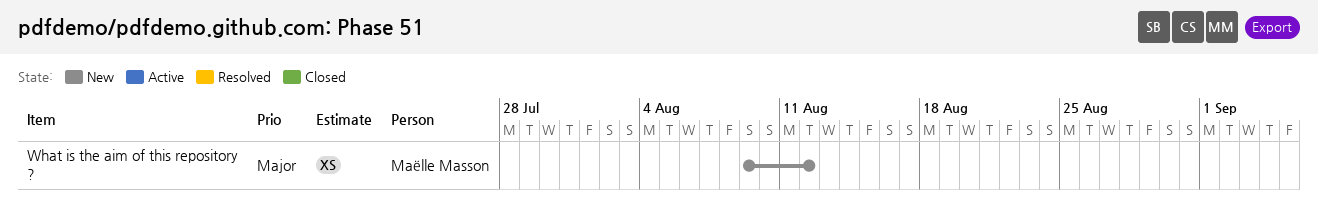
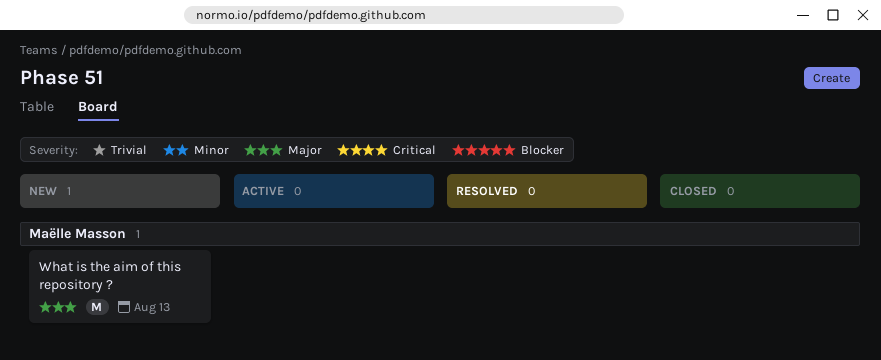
What is the aim of this repository ?, estimate: XS -> M
What is the aim of this repository ?, due: Aug 12 -> Aug 13

